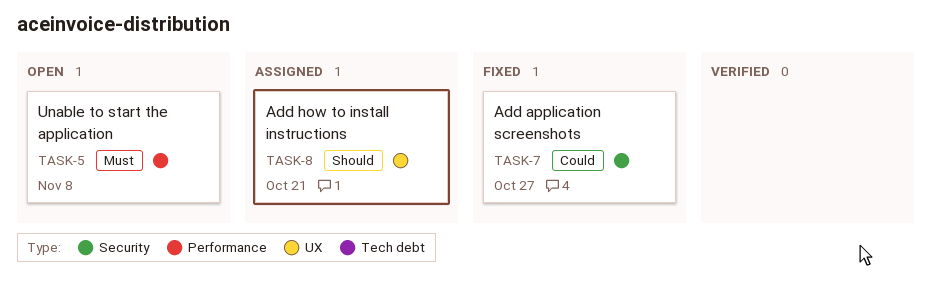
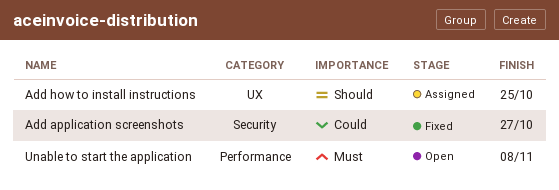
Add how to install instructions, due: Oct 21 -> Oct 25

